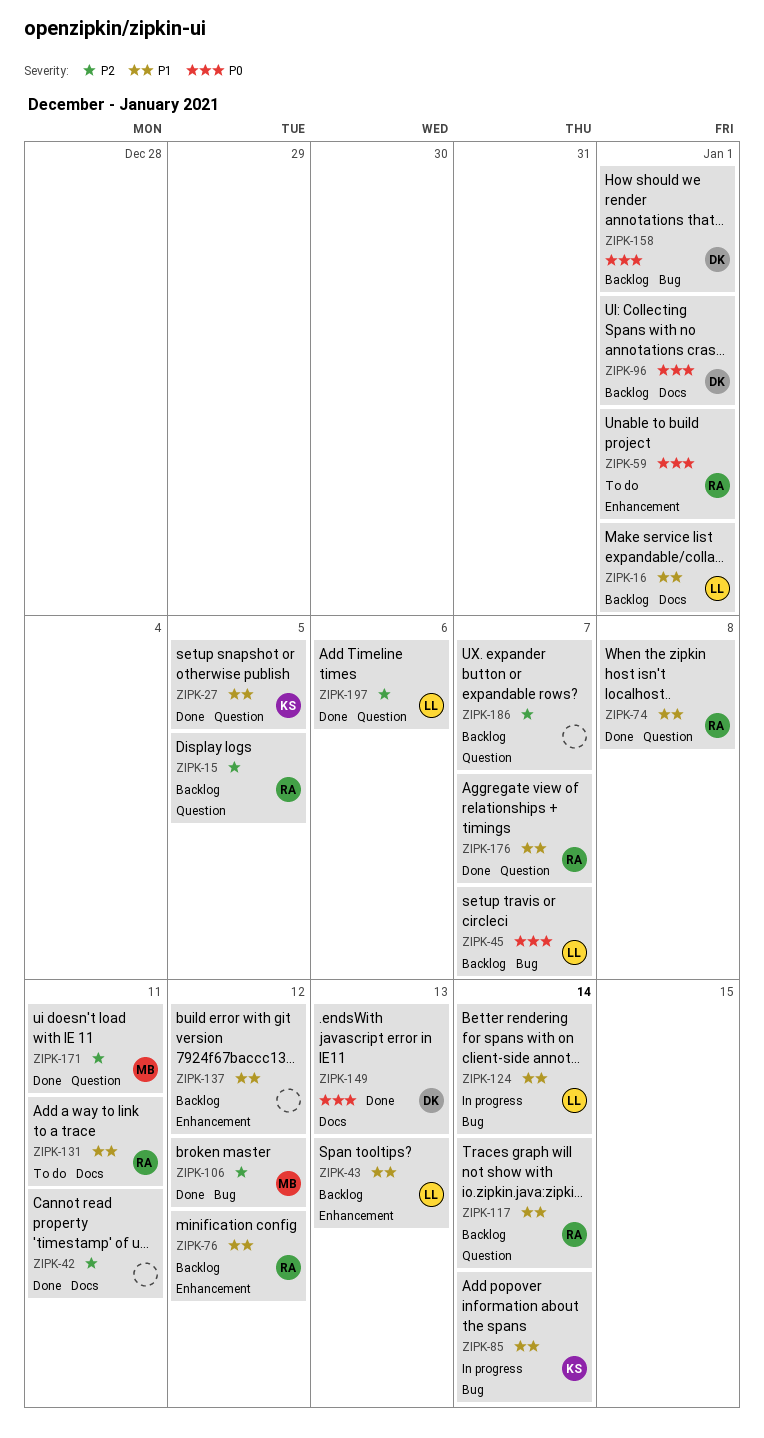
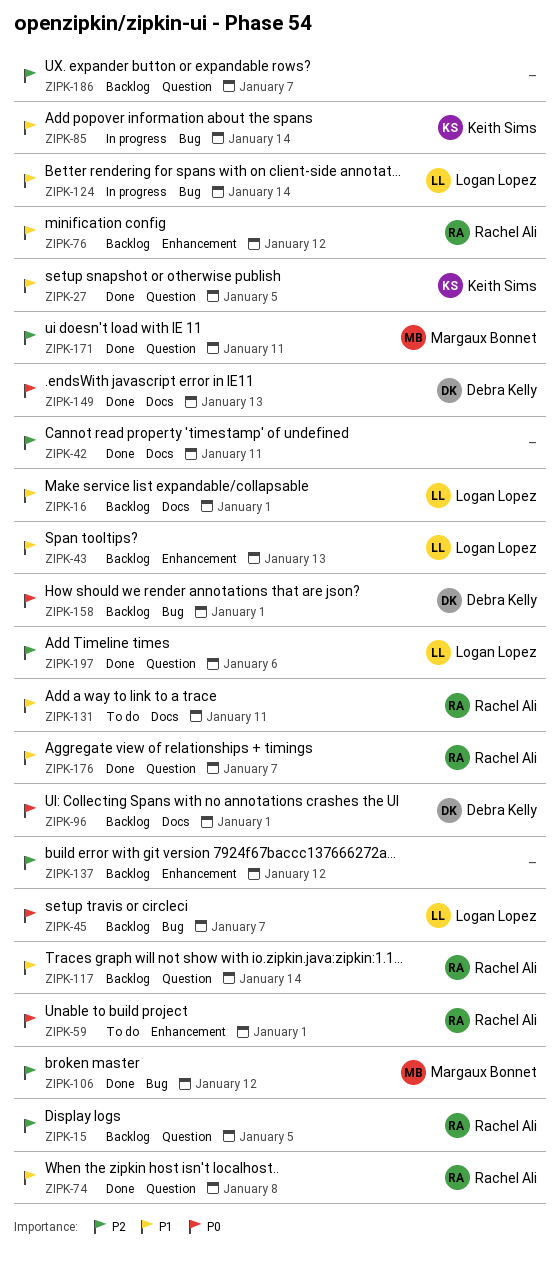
ZIPK-137, priority: P1 -> P2

